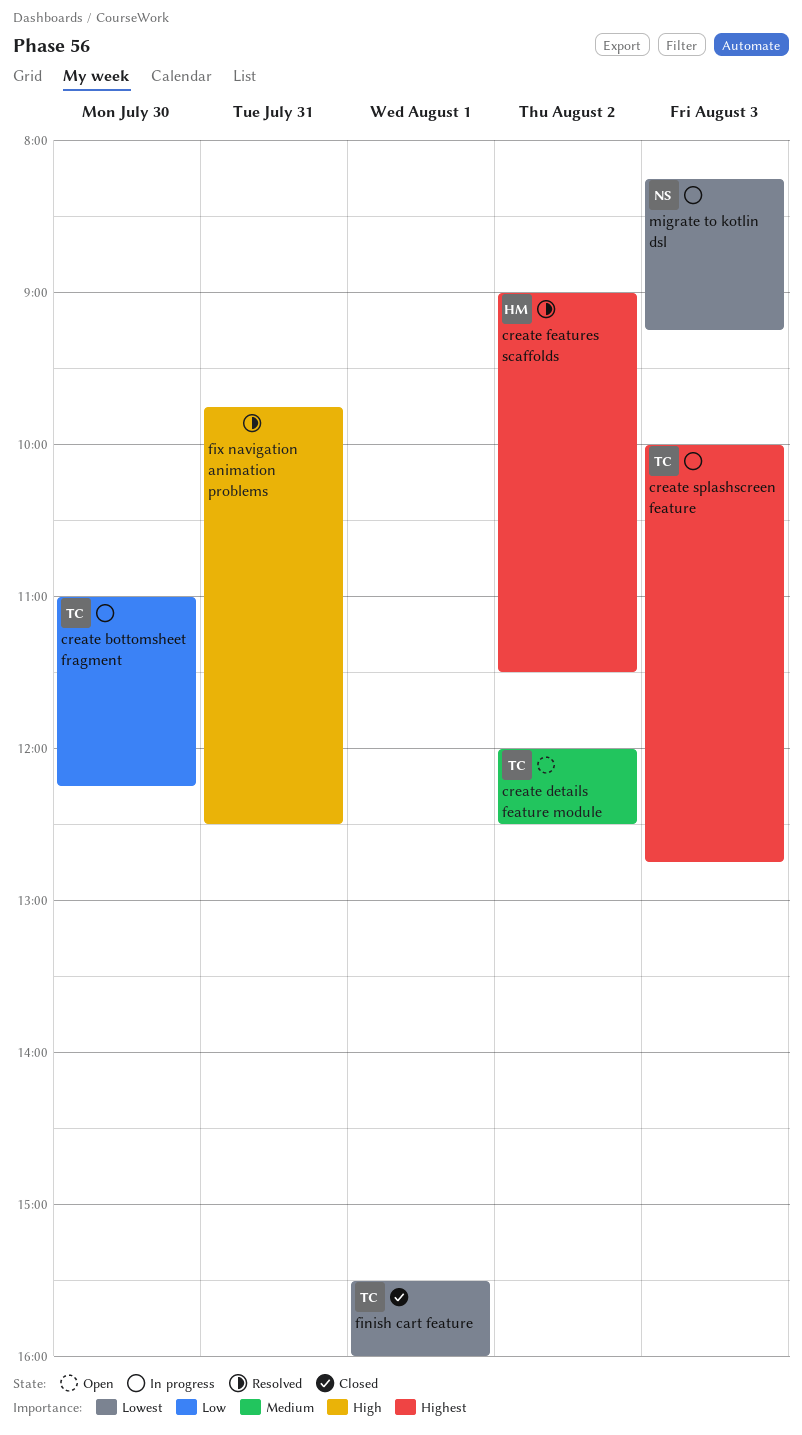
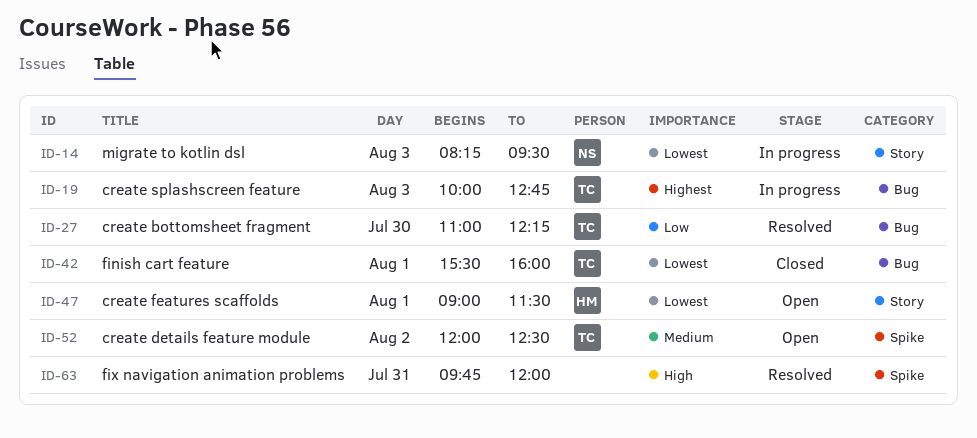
create bottomsheet fragment, status: In progress -> Resolved
create features scaffolds, status: Resolved -> Open
create features scaffolds, priority: Highest -> Lowest
create features scaffolds, day: Aug 2 -> Aug 1
fix navigation animation problems, ends: 12:30 -> 12:00
migrate to kotlin dsl, ends: 09:15 -> 09:30

